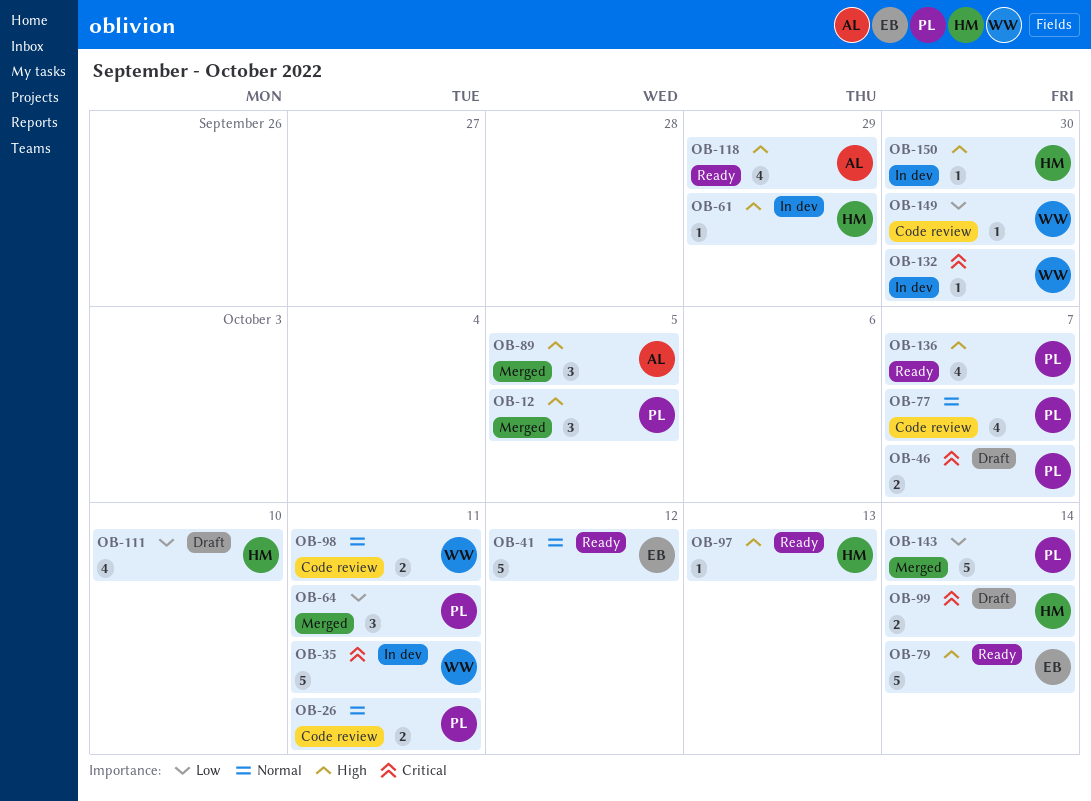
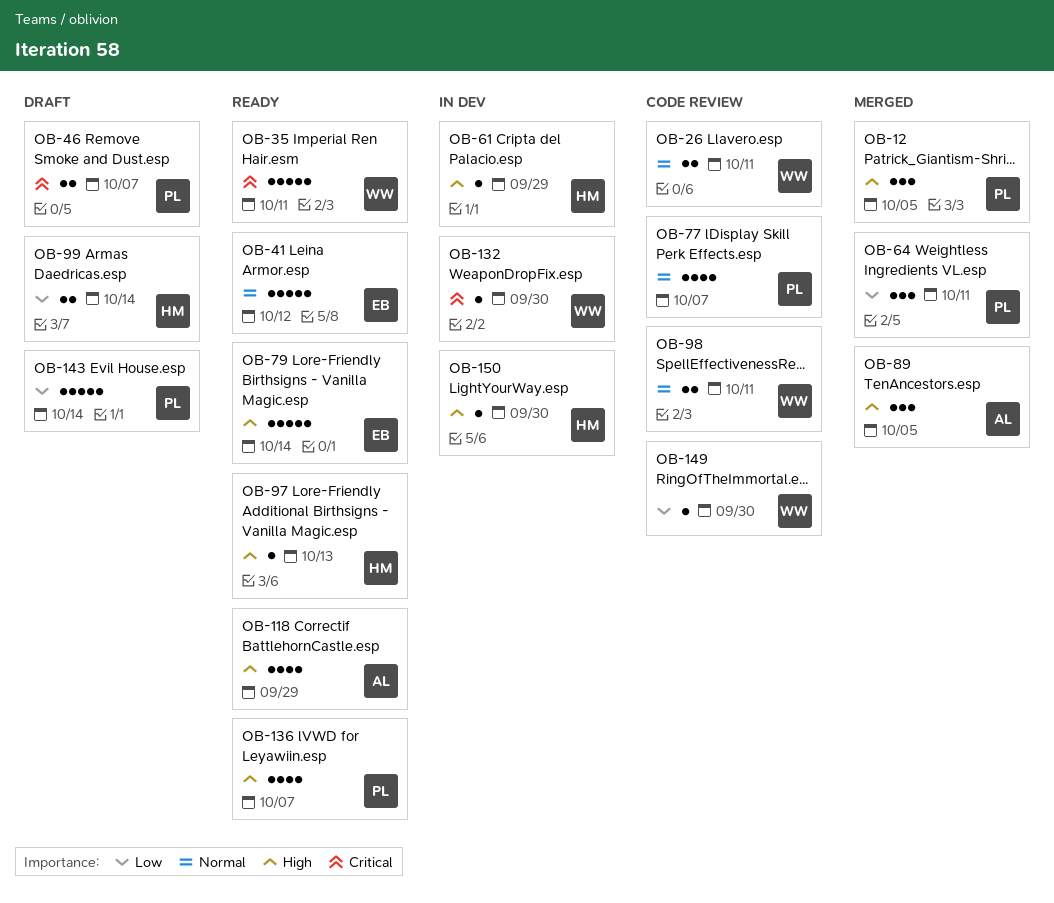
OB-26, owner: PL -> WW
OB-35, status: In dev -> Ready
OB-99, priority: Critical -> Low
OB-111: present -> none
OB-143, status: Merged -> Draft

